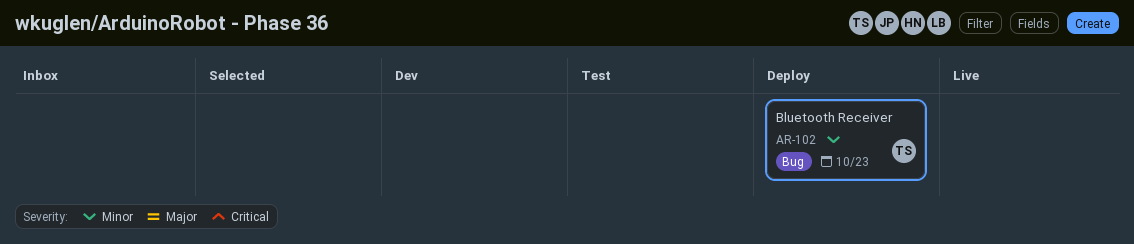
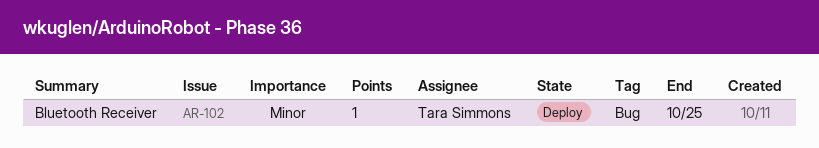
AR-102, due: Oct 23 -> Oct 25

